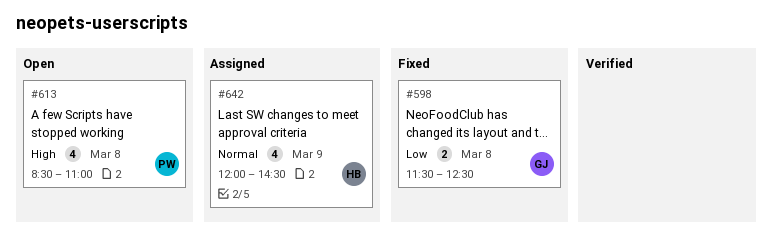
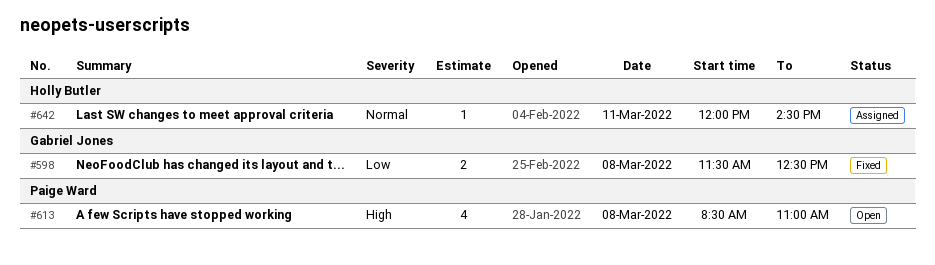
#642, estimate: 4 -> 1
#642, day: Mar 9 -> Mar 11

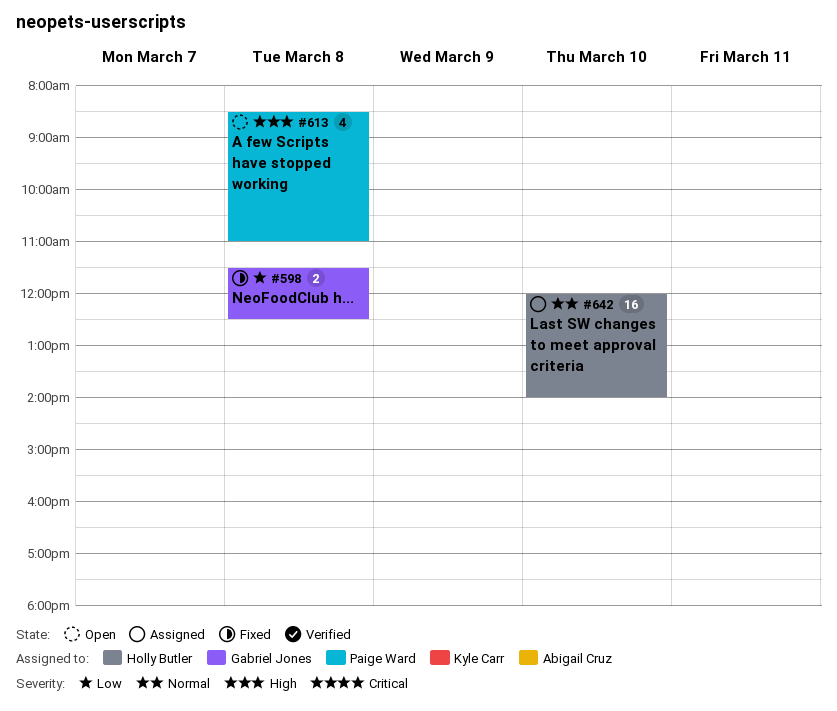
#642, estimate: 1 -> 16
#642, day: Mar 11 -> Mar 10
#642, ends: 14:30 -> 14:00

